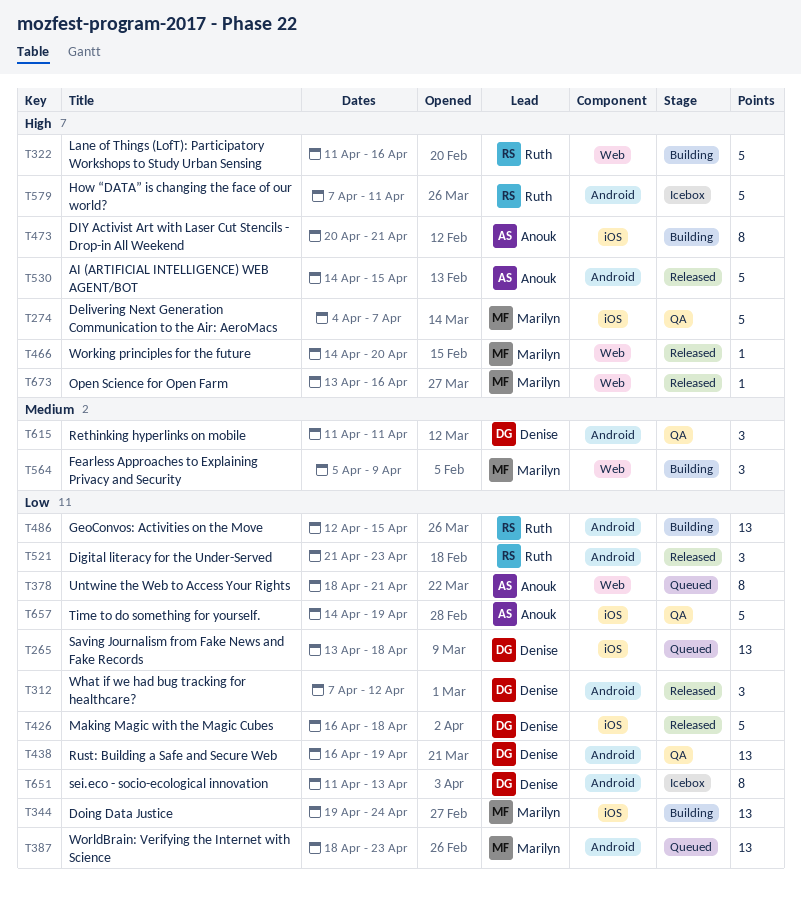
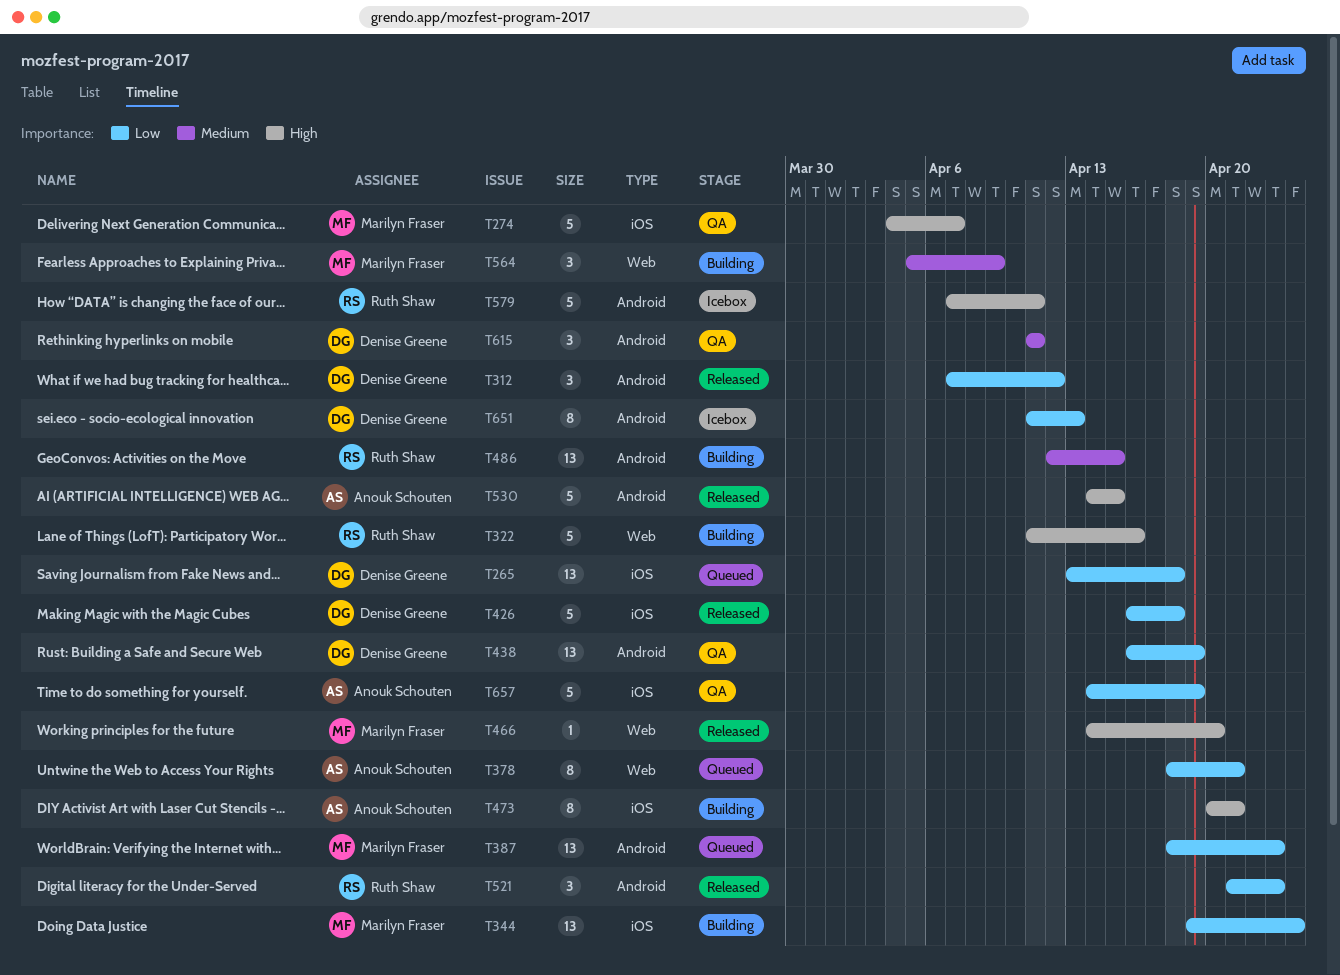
T486, priority: Low -> Medium
T673: present -> none

